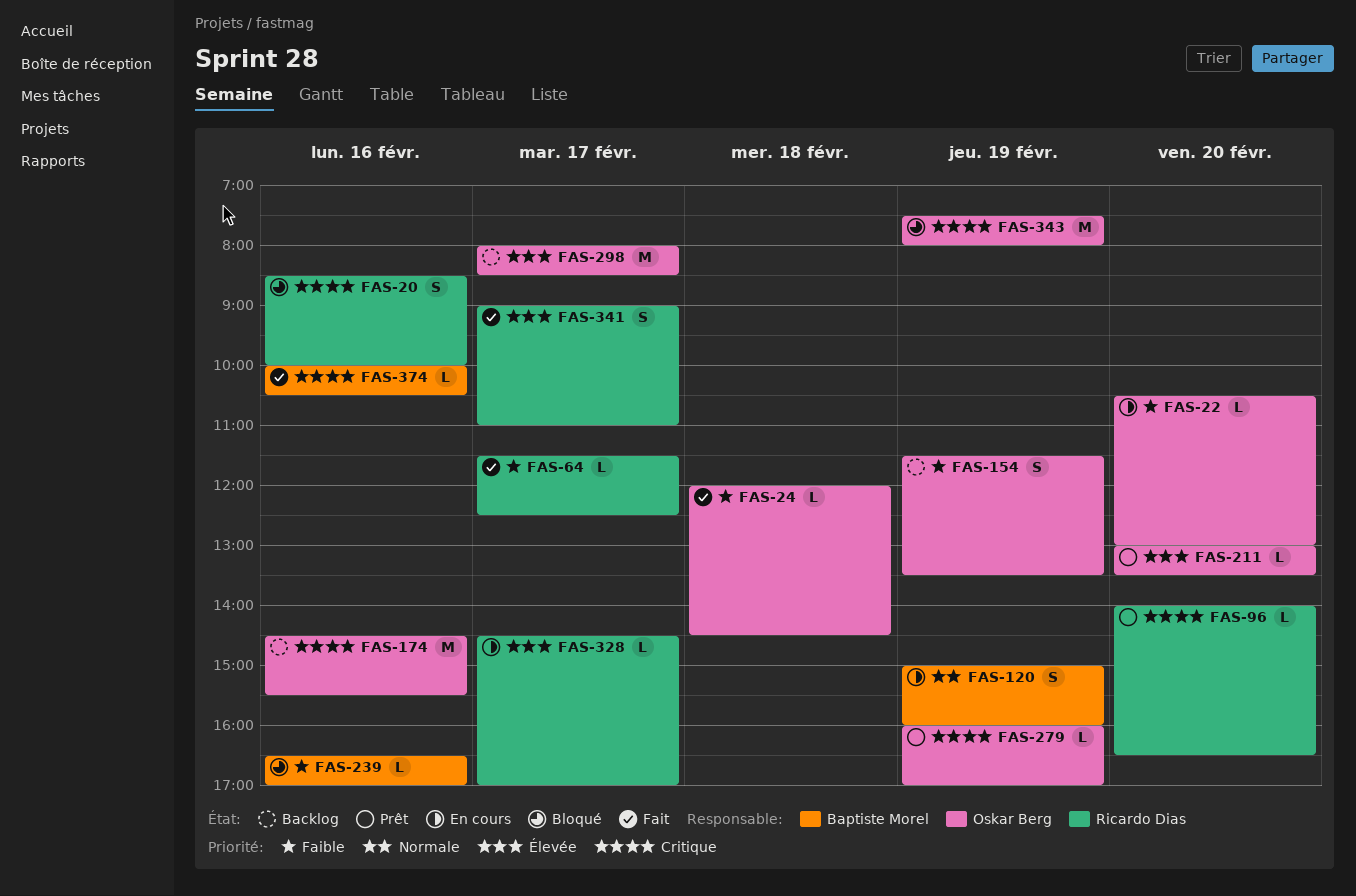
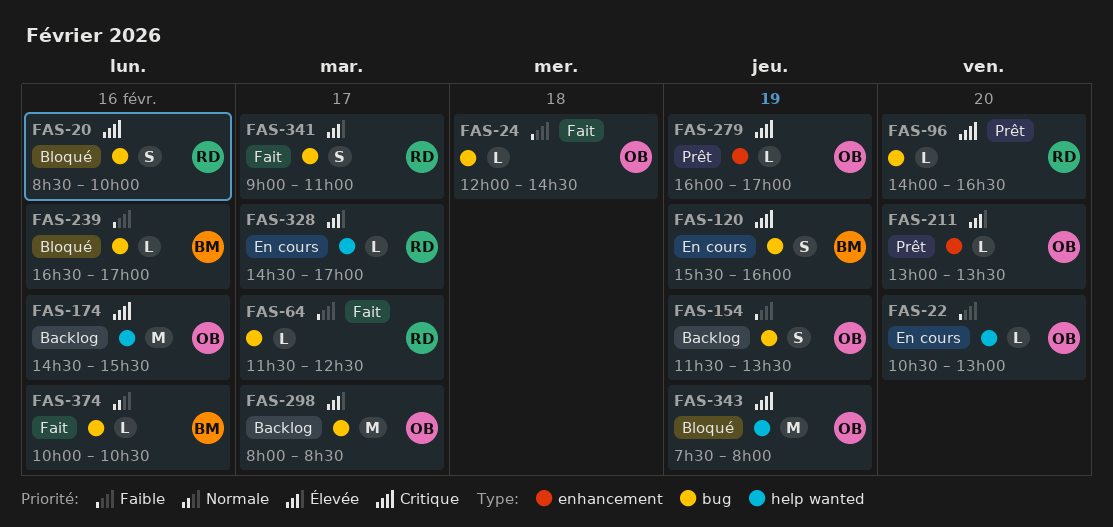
FAS-120, priority: Normale -> Critique
FAS-120, begins: 15:00 -> 15:30
FAS-374, priority: Critique -> Normale

